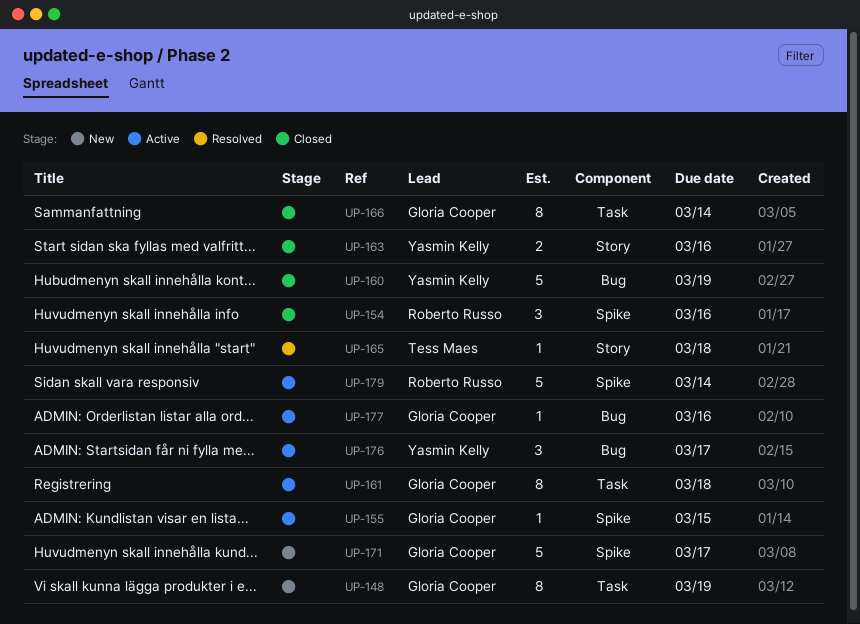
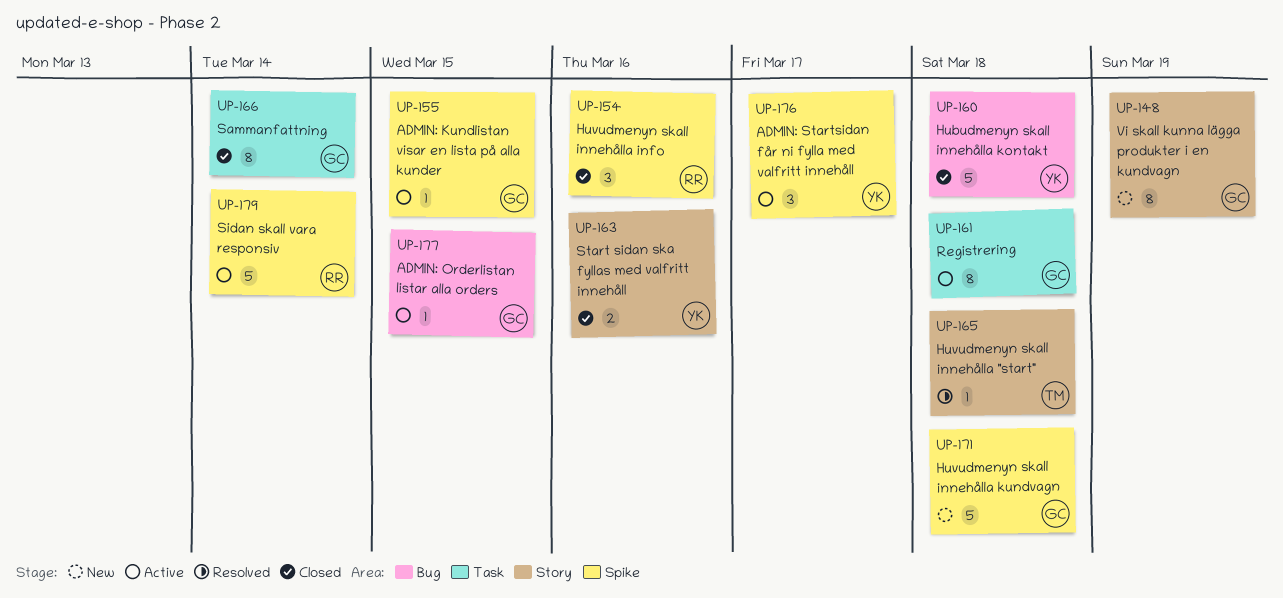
UP-148, label: Task -> Story
UP-160, due: Mar 19 -> Mar 18
UP-171, due: Mar 17 -> Mar 18
UP-176, label: Bug -> Spike
UP-177, due: Mar 16 -> Mar 15

